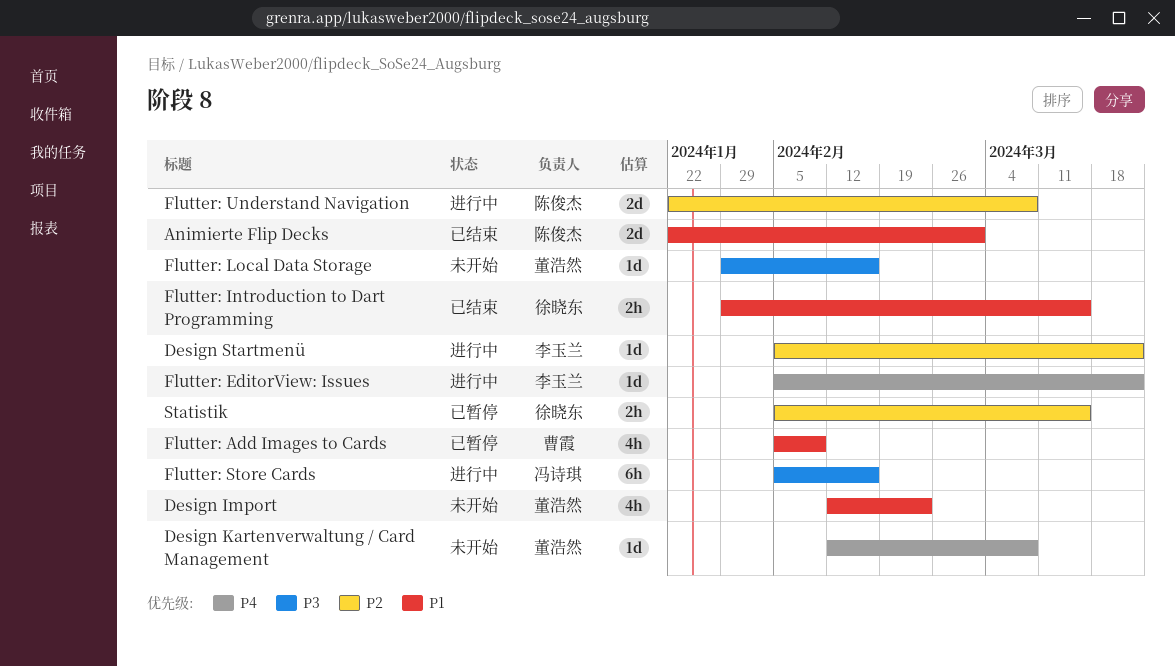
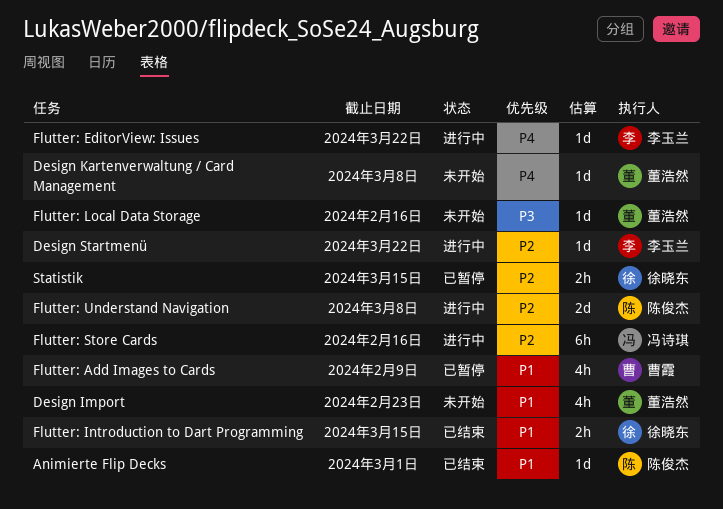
Animierte Flip Decks, estimate: 2d -> 1d
Flutter: Store Cards, priority: P3 -> P2

